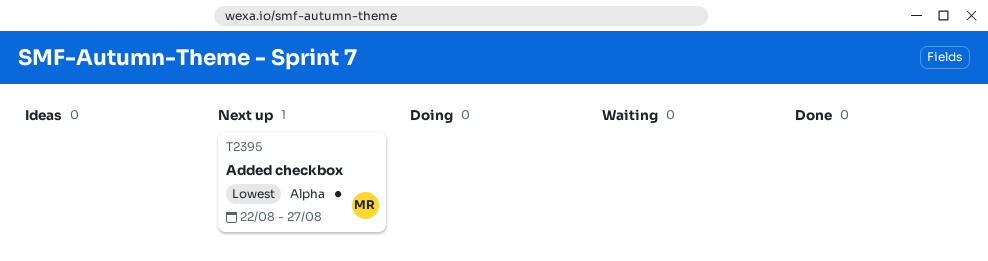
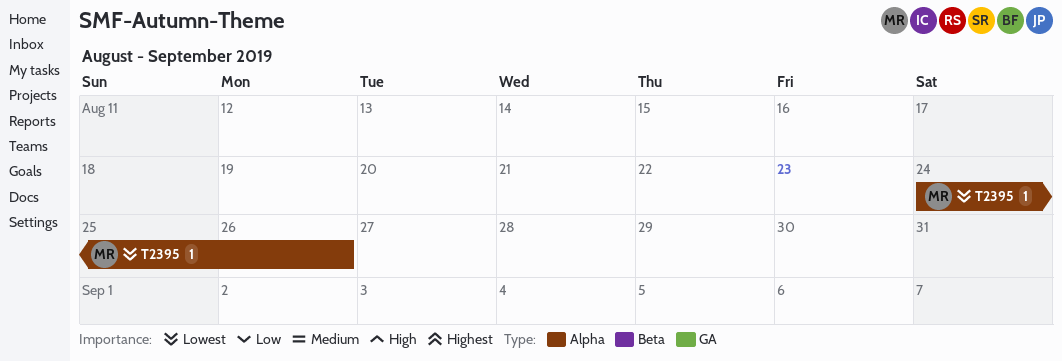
T2395, start: Aug 22 -> Aug 24
T2395, due: Aug 27 -> Aug 26

